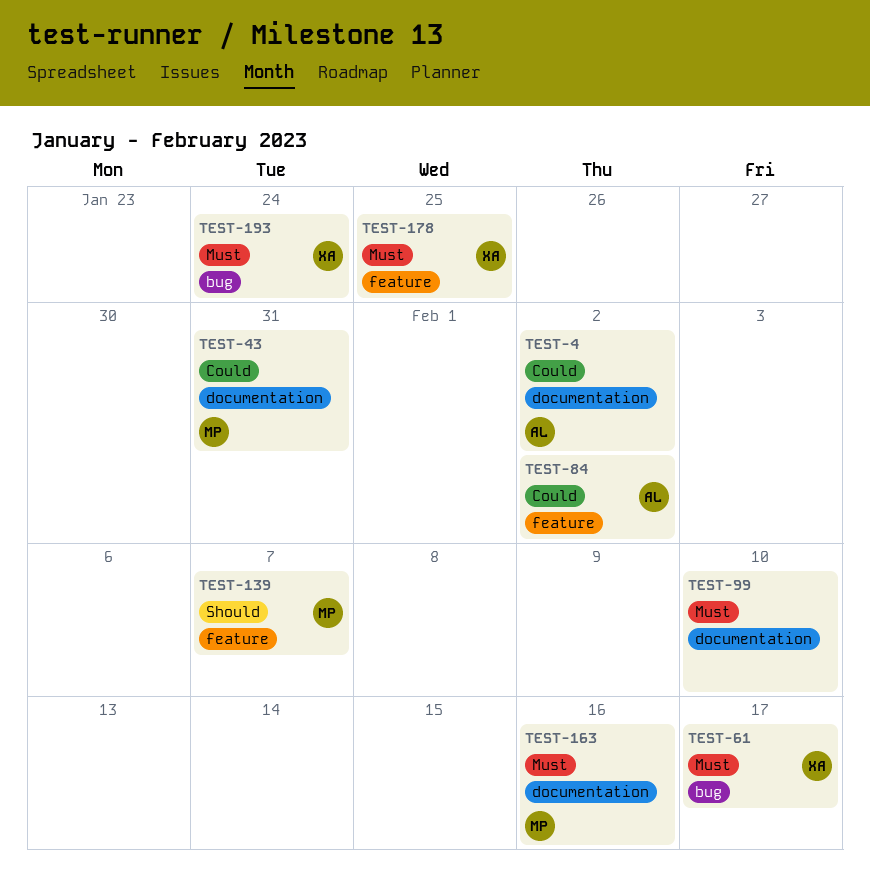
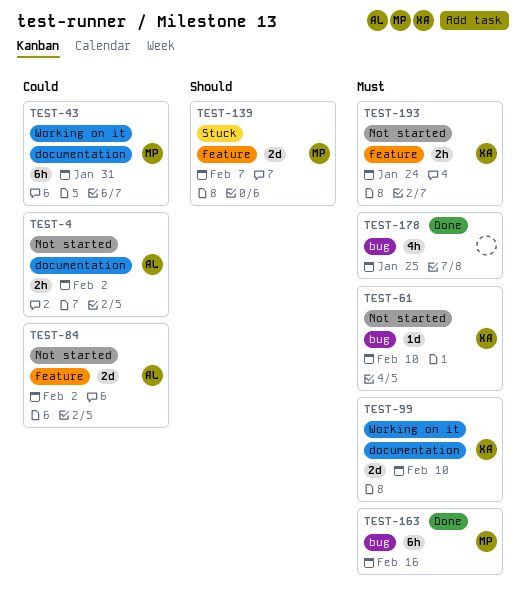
TEST-61, due: Feb 17 -> Feb 10
TEST-99, owner: none -> XA
TEST-163, label: documentation -> bug
TEST-178, owner: XA -> none
TEST-178, label: feature -> bug
TEST-193, label: bug -> feature

